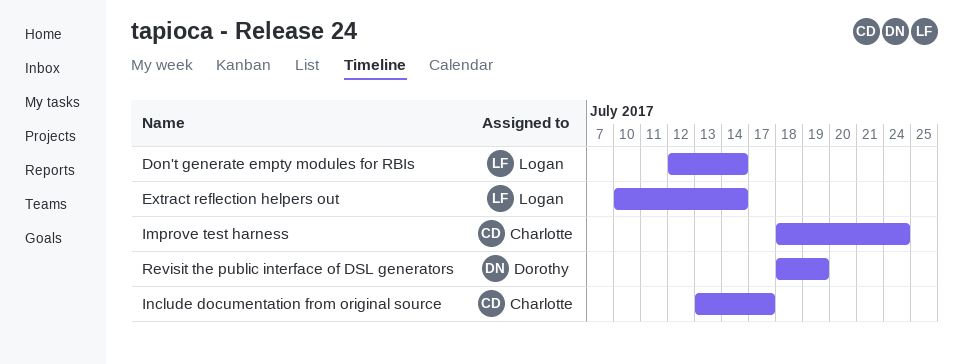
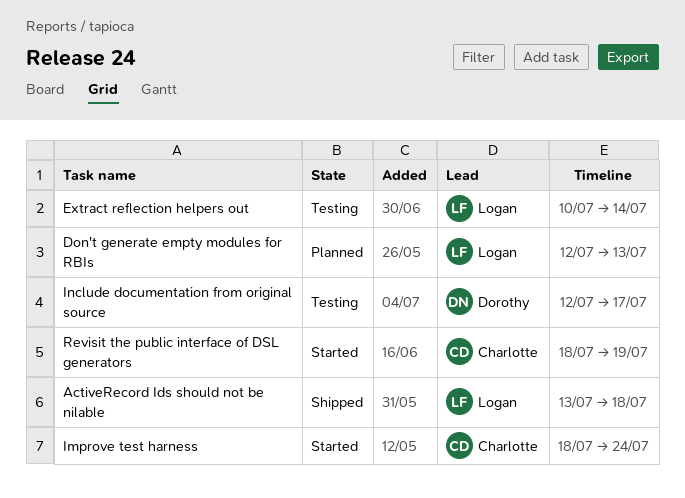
ActiveRecord Ids should not be nilable: none -> present
Don't generate empty modules for RBIs, due: Jul 14 -> Jul 13
Include documentation from original source, owner: Charlotte -> Dorothy
Include documentation from original source, start: Jul 13 -> Jul 12
Revisit the public interface of DSL generators, owner: Dorothy -> Charlotte

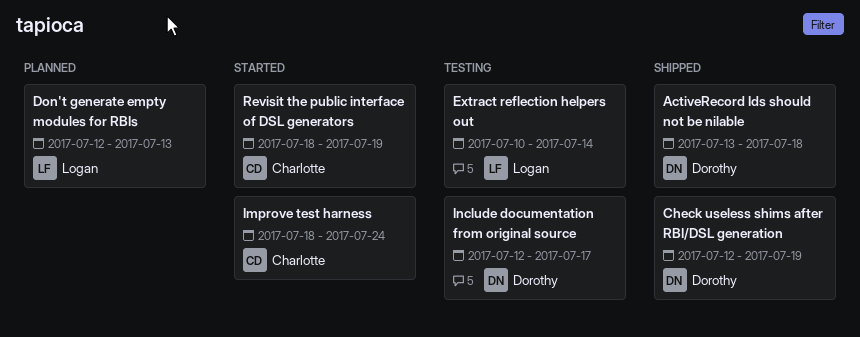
ActiveRecord Ids should not be nilable, owner: Logan -> Dorothy
Check useless shims after RBI/DSL generation: none -> present

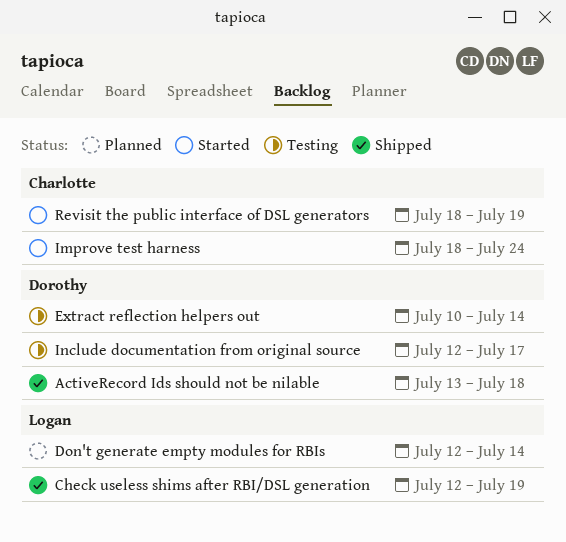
Check useless shims after RBI/DSL generation, owner: Dorothy -> Logan
Don't generate empty modules for RBIs, due: Jul 13 -> Jul 14
Extract reflection helpers out, owner: Logan -> Dorothy

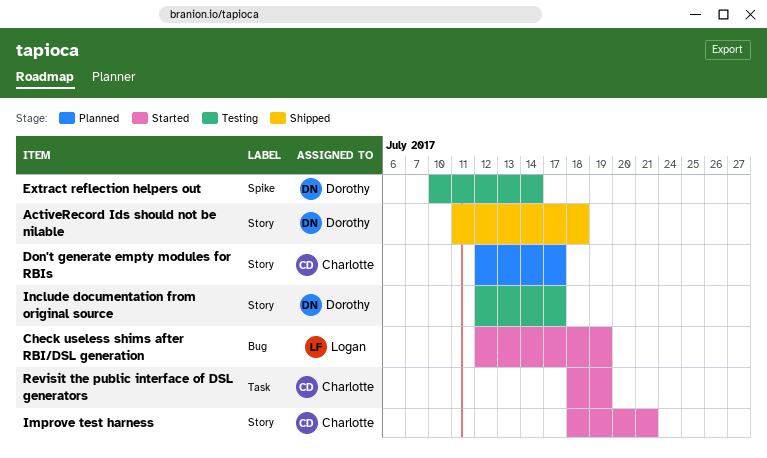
ActiveRecord Ids should not be nilable, start: Jul 13 -> Jul 11
Check useless shims after RBI/DSL generation, status: Shipped -> Started
Don't generate empty modules for RBIs, owner: Logan -> Charlotte
Don't generate empty modules for RBIs, due: Jul 14 -> Jul 17
Improve test harness, due: Jul 24 -> Jul 21

